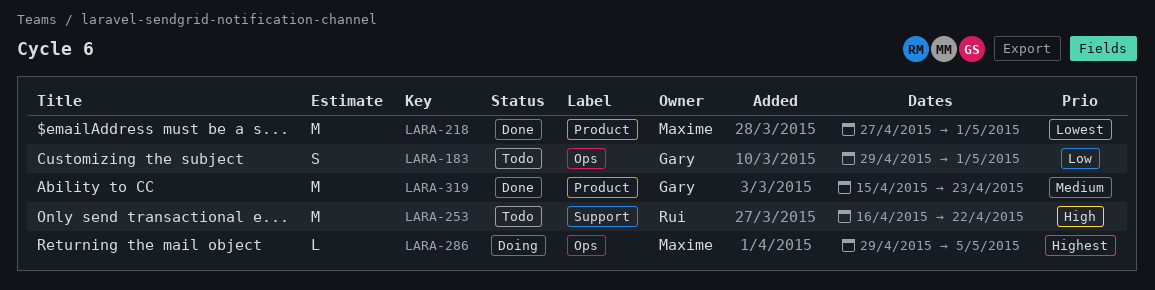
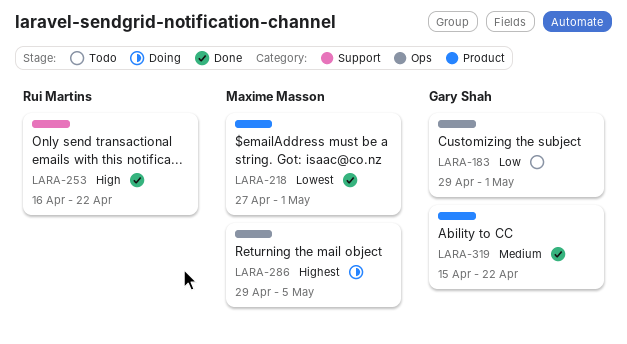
LARA-253, status: Todo -> Done
LARA-319, due: Apr 23 -> Apr 22

